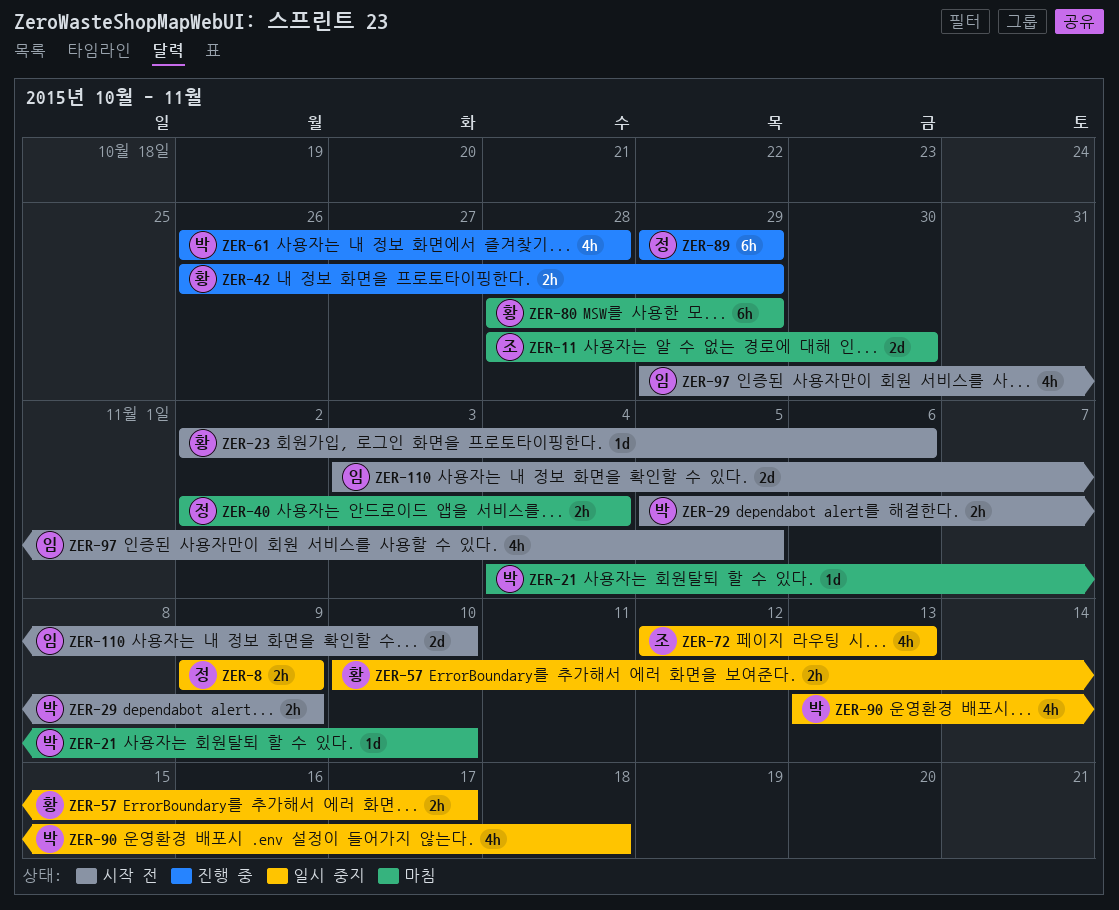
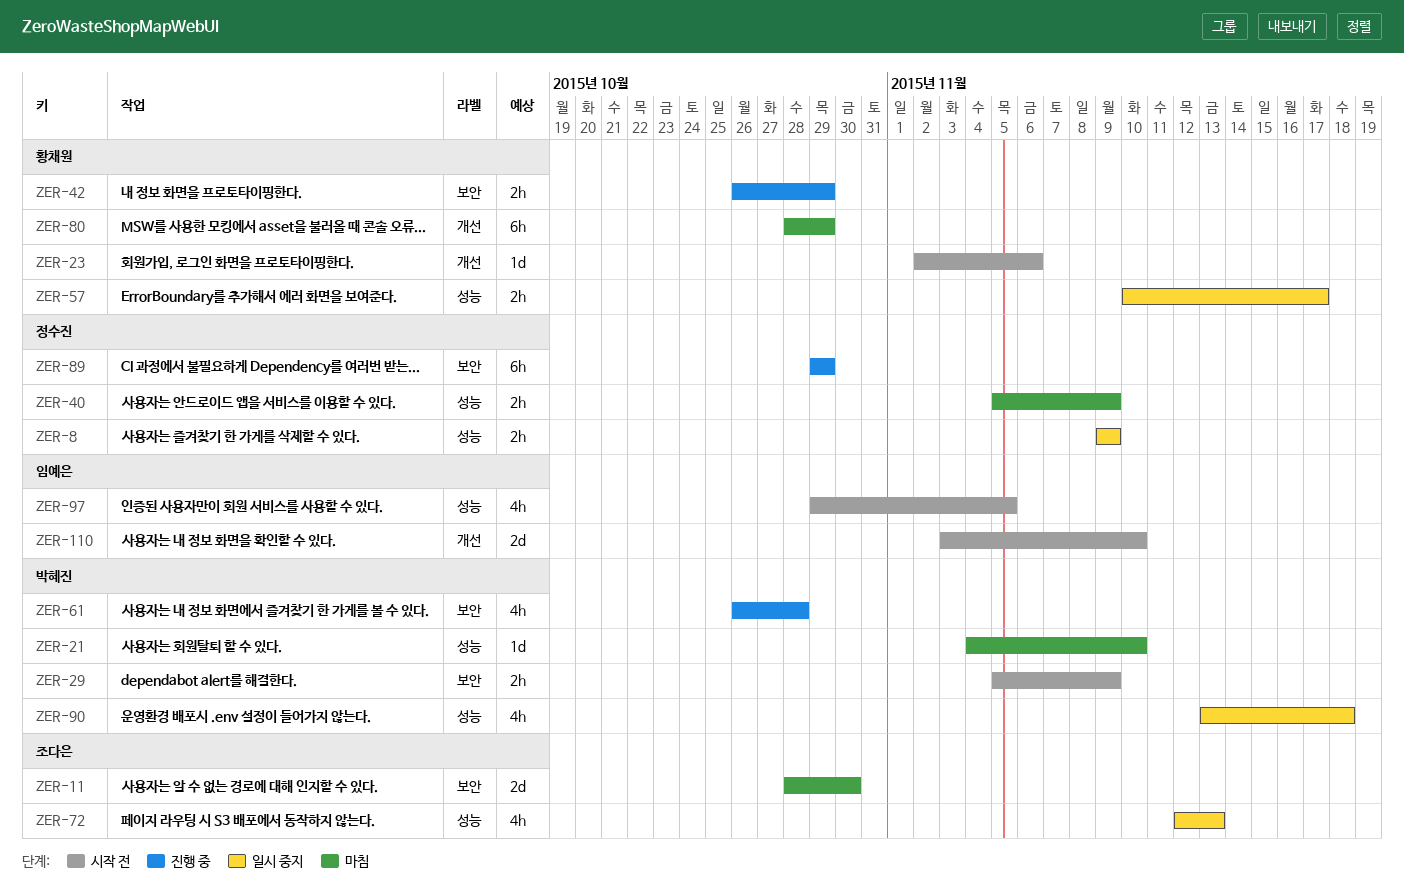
ZER-40, start: Nov 2 -> Nov 5
ZER-40, due: Nov 4 -> Nov 9

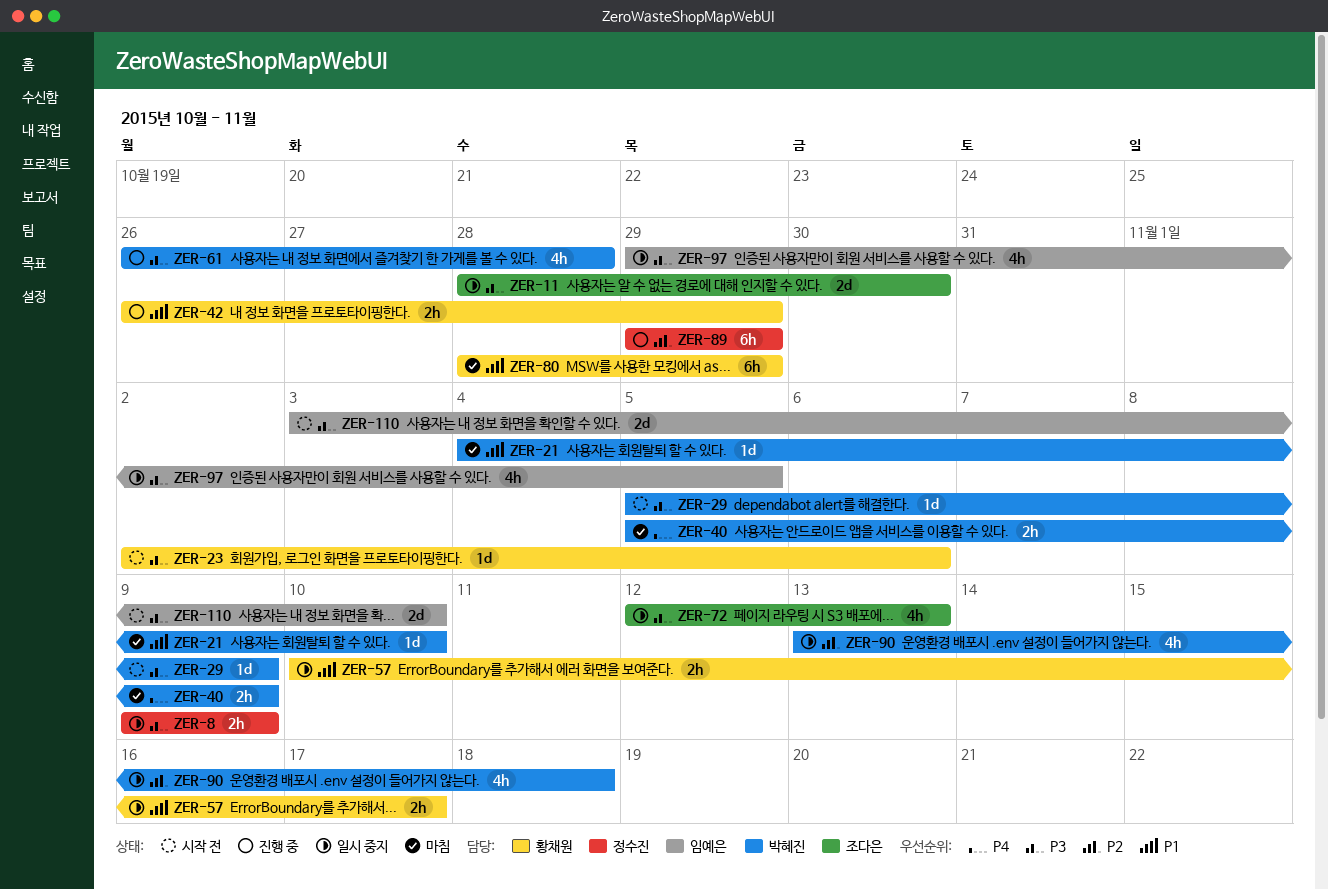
ZER-11, status: 마침 -> 일시 중지
ZER-29, estimate: 2h -> 1d
ZER-40, owner: 정수진 -> 박혜진
ZER-97, status: 시작 전 -> 일시 중지

